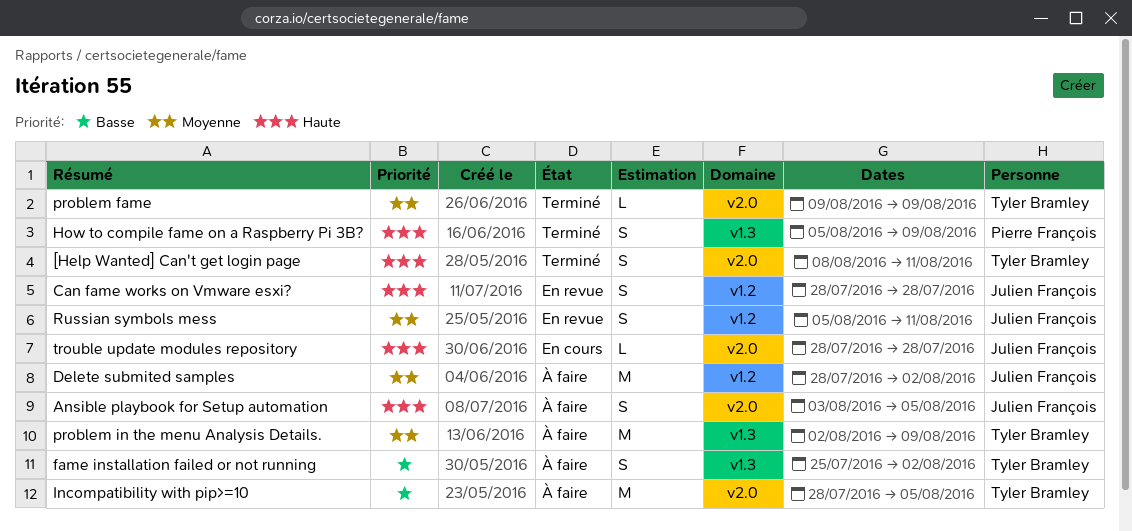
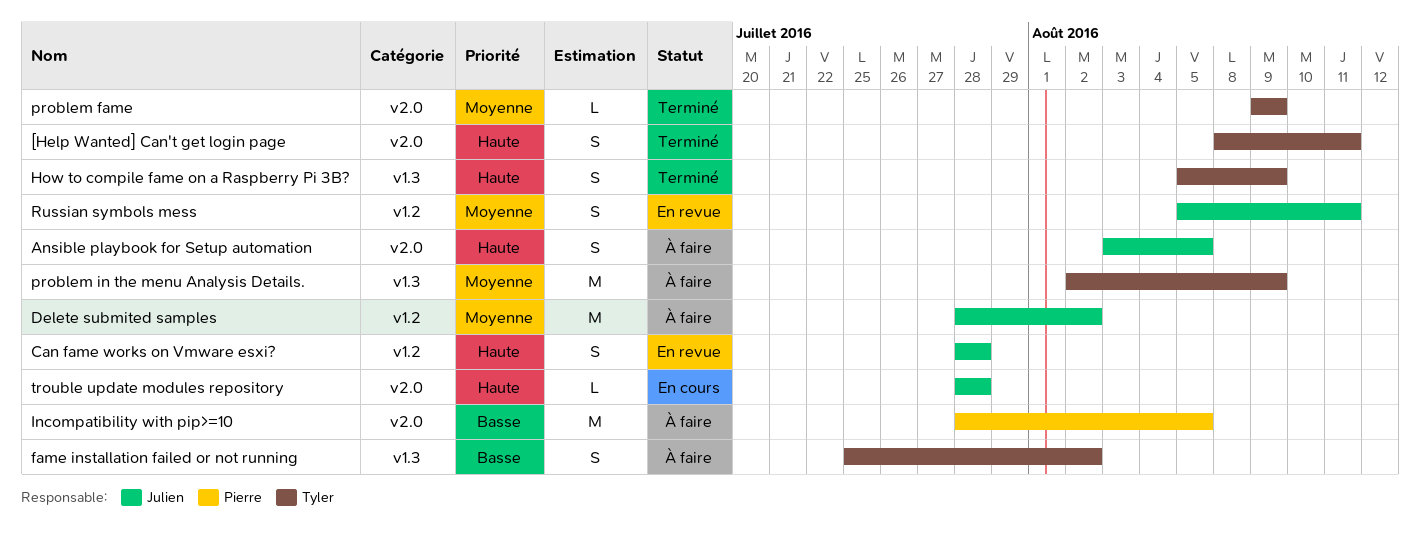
How to compile fame on a Raspberry Pi 3B?, owner: Pierre François -> Tyler Bramley
Incompatibility with pip>=10, owner: Tyler Bramley -> Pierre François

